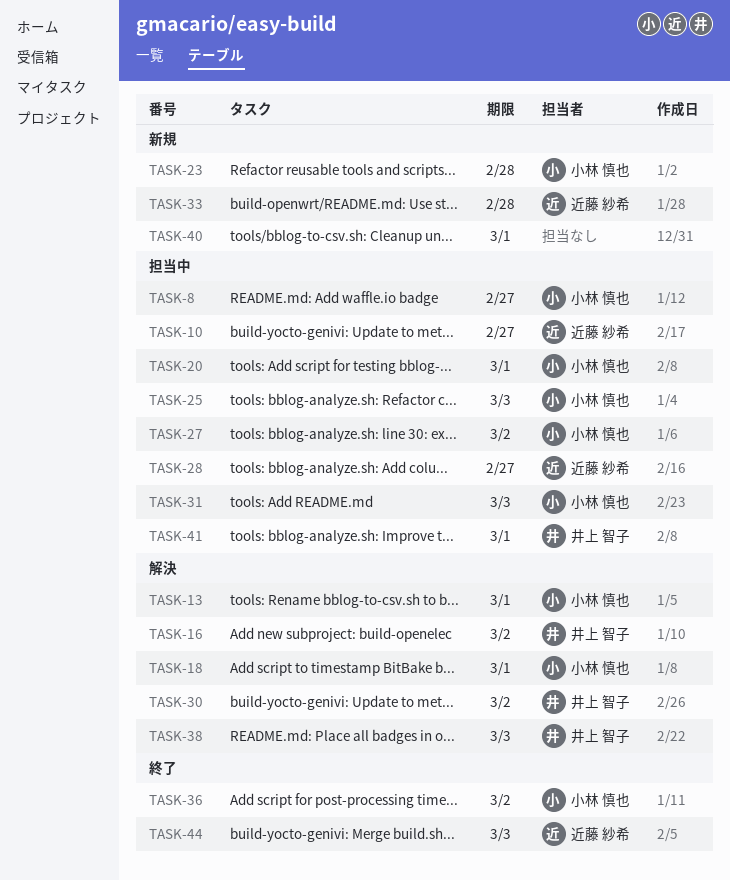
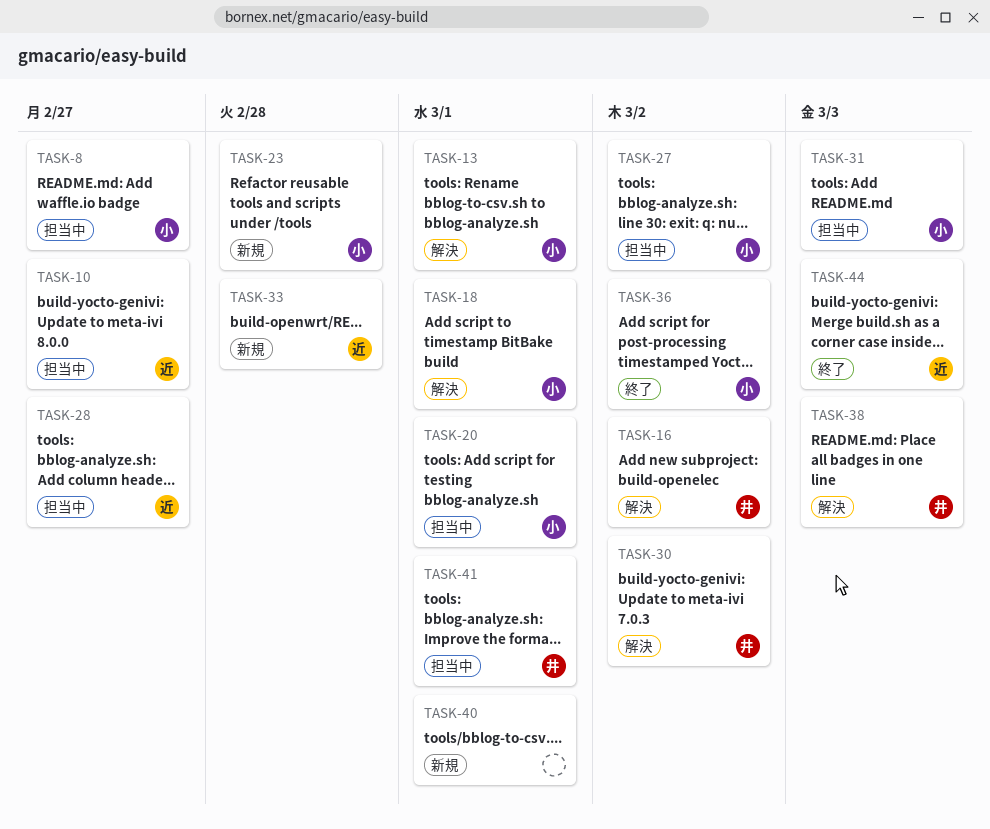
TASK-25: present -> none

